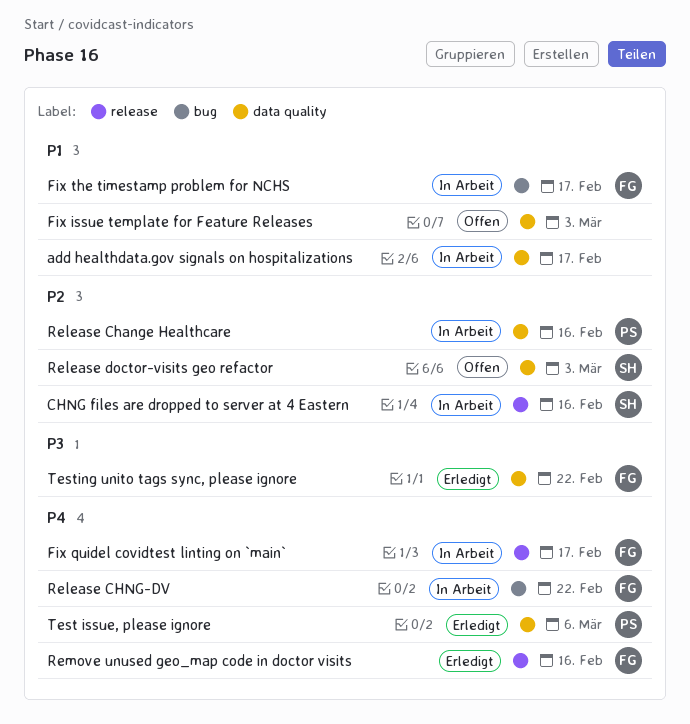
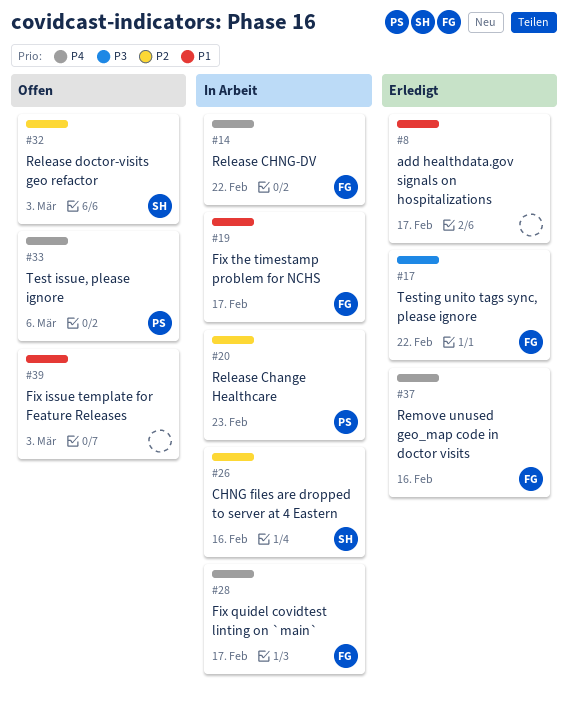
add healthdata.gov signals on hospitalizations, status: In Arbeit -> Erledigt
Release Change Healthcare, due: Feb 16 -> Feb 23
Test issue, please ignore, status: Erledigt -> Offen

